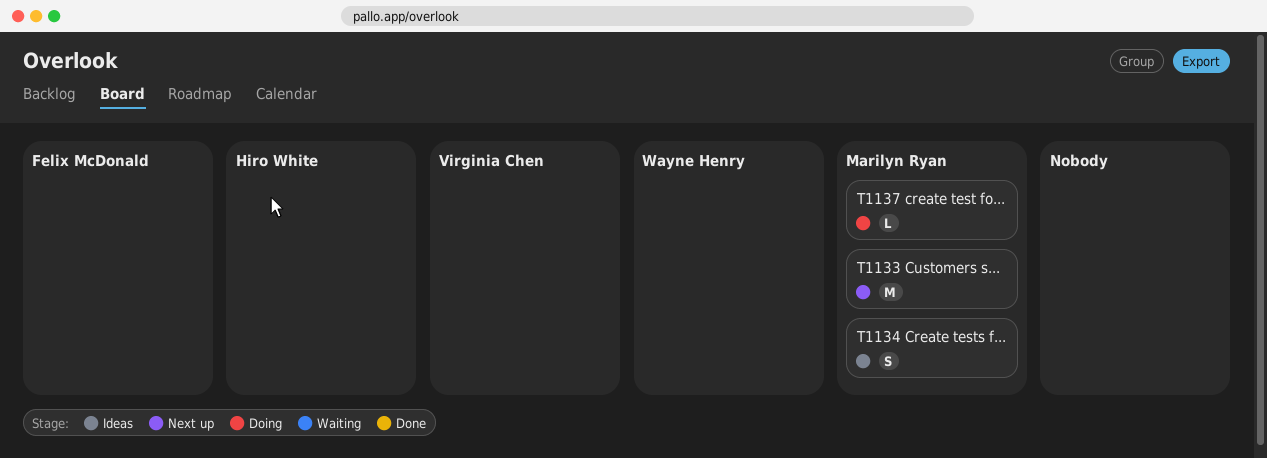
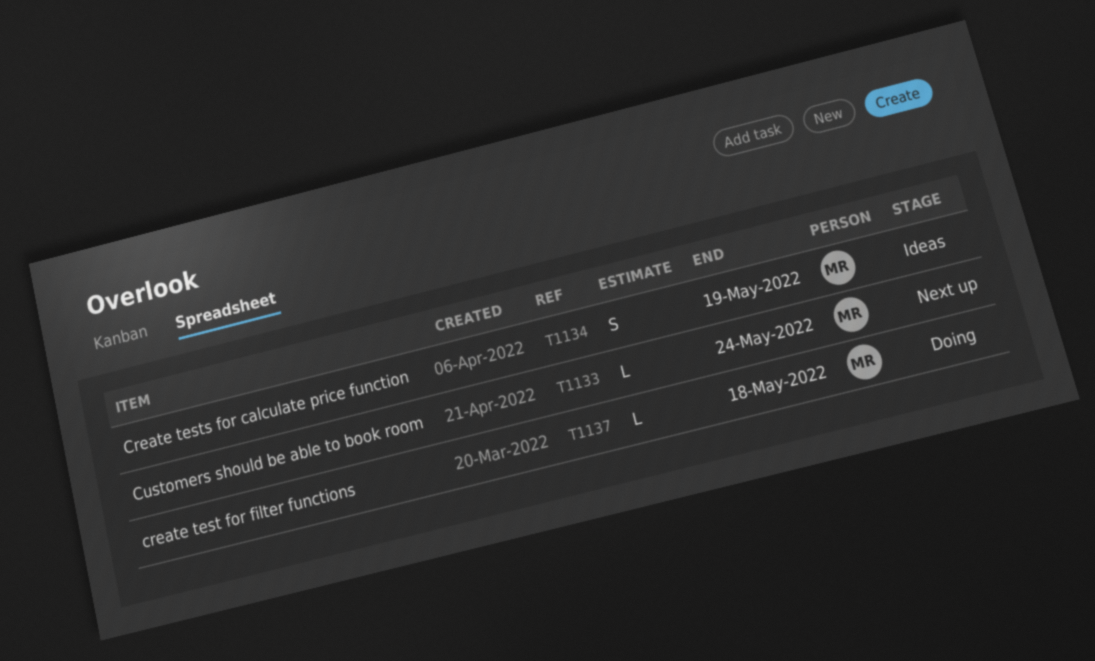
T1133, estimate: M -> L

